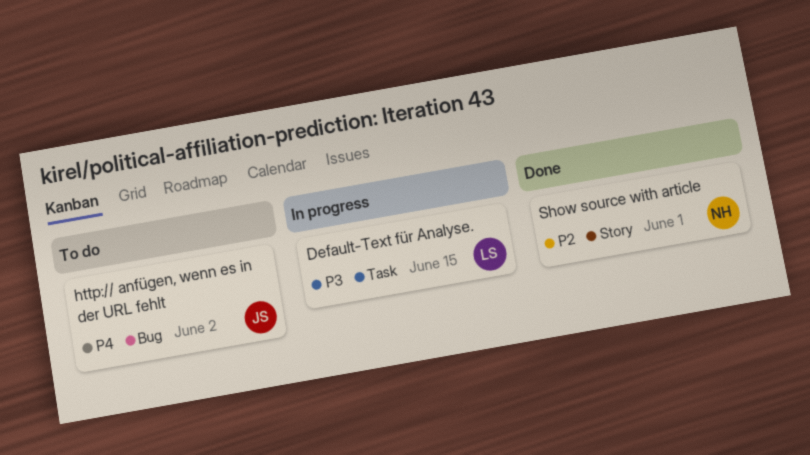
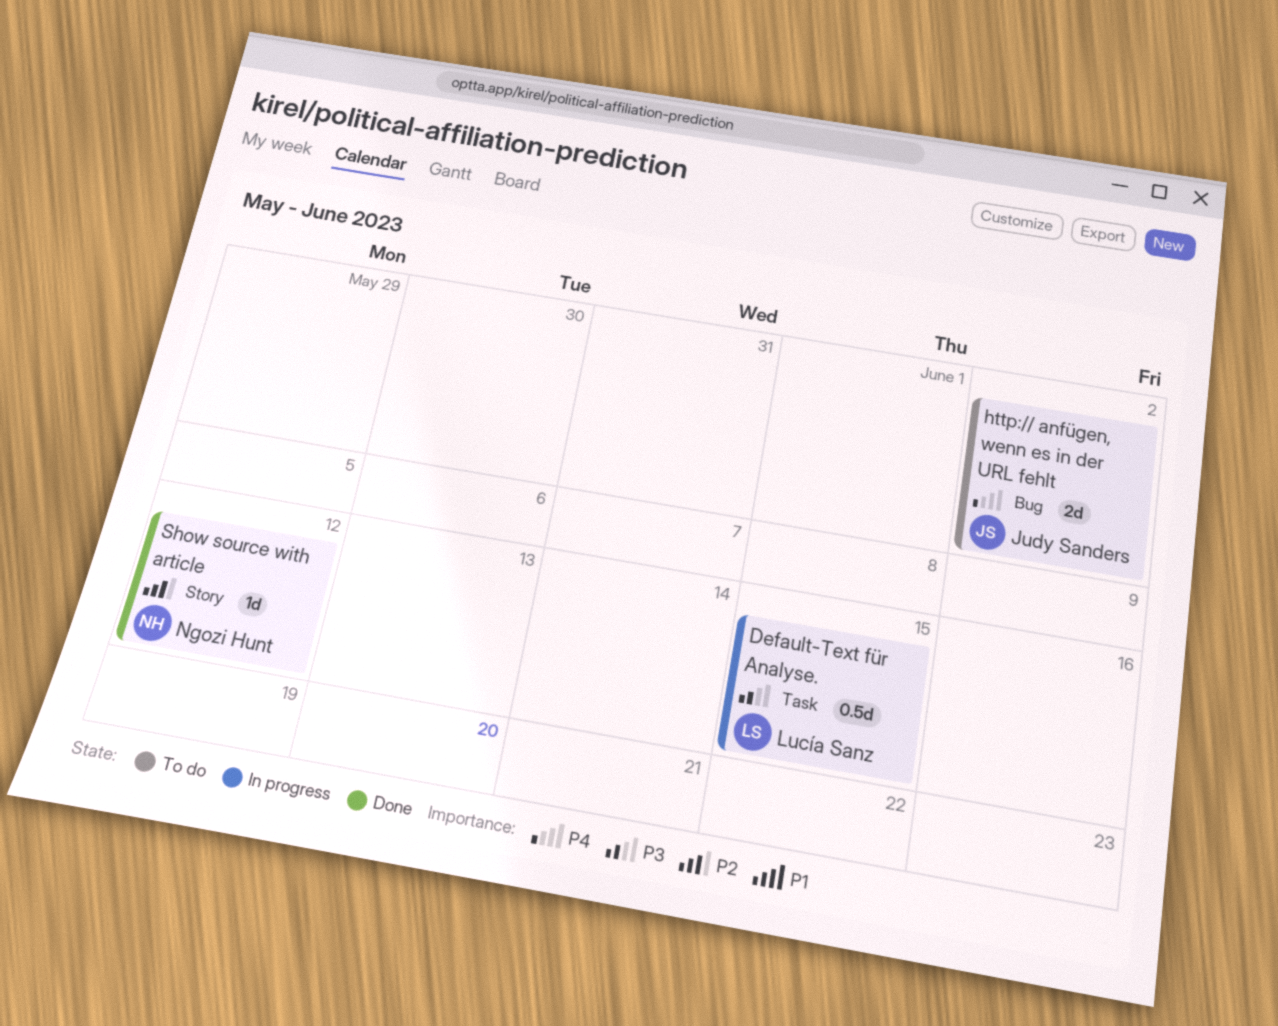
Show source with article, due: Jun 1 -> Jun 12

